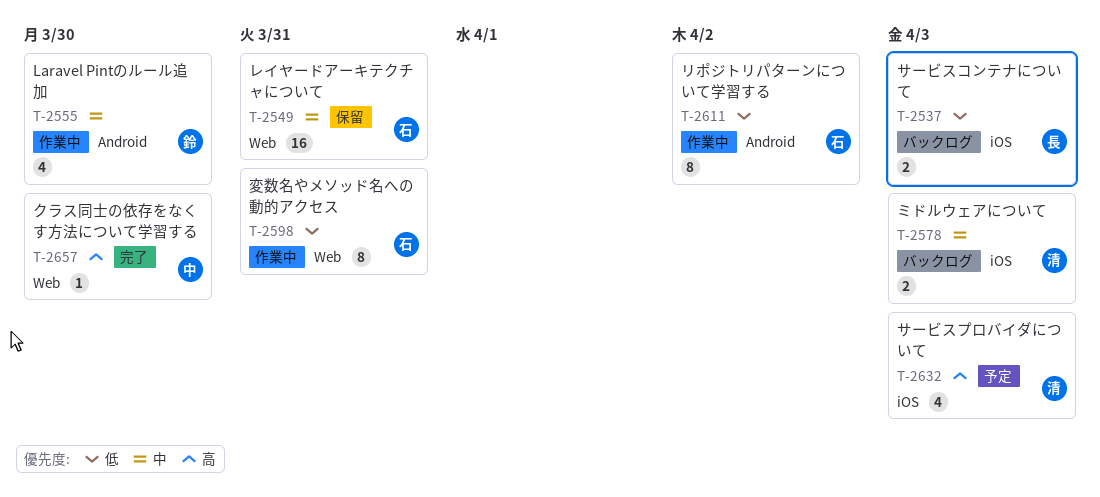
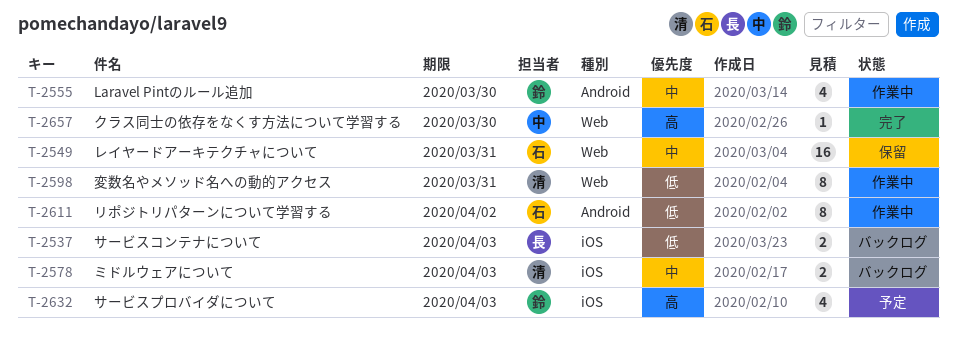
T-2598, owner: 石 -> 清
T-2632, owner: 清 -> 鈴

